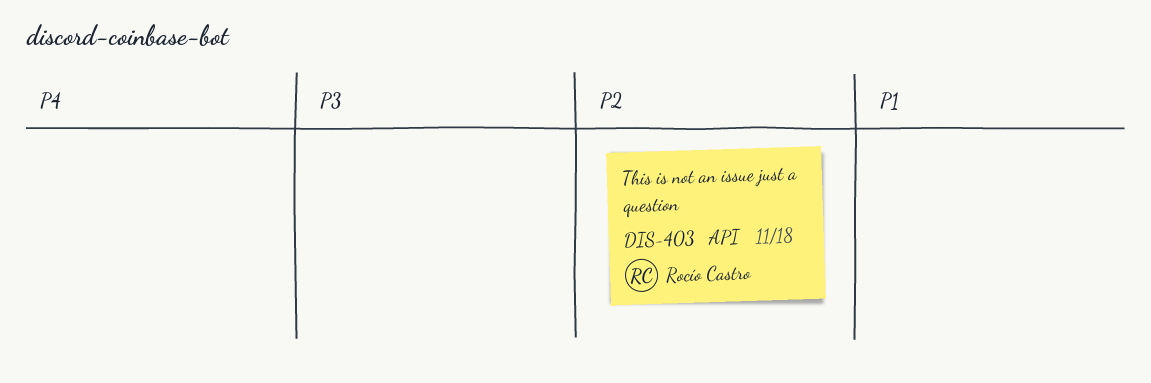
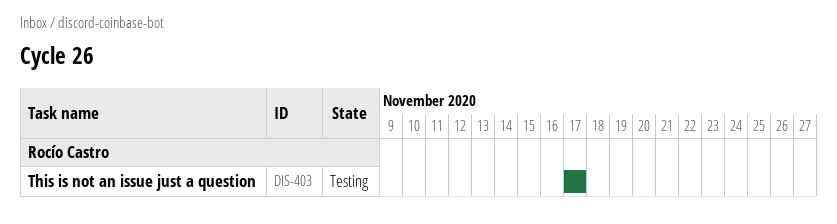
DIS-403, due: Nov 18 -> Nov 17

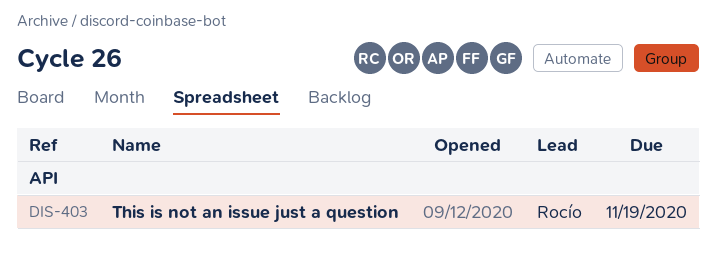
DIS-403, due: Nov 17 -> Nov 19

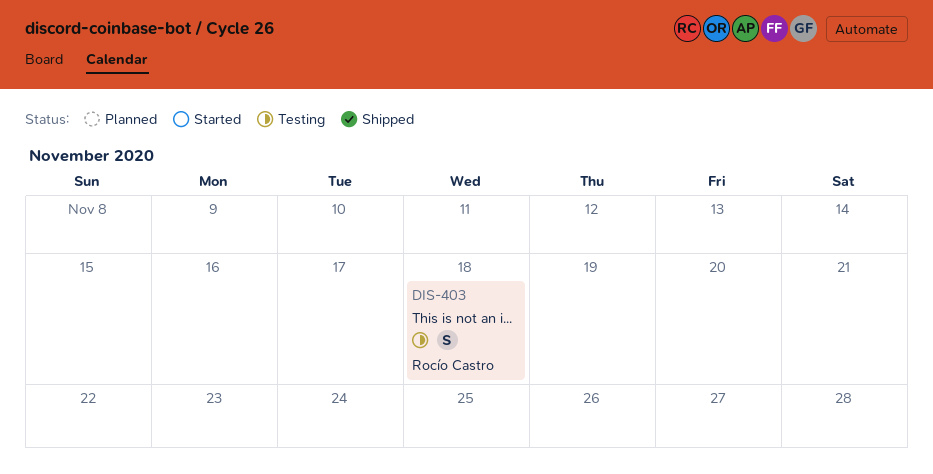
DIS-403, due: Nov 19 -> Nov 18

